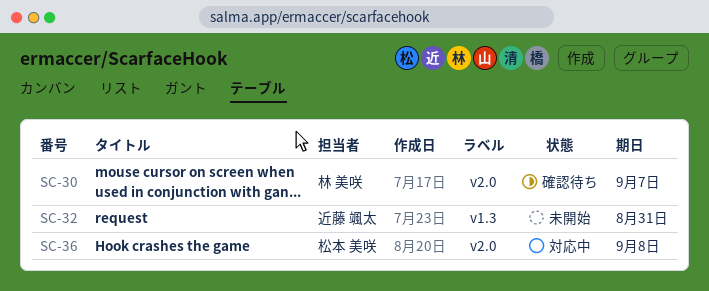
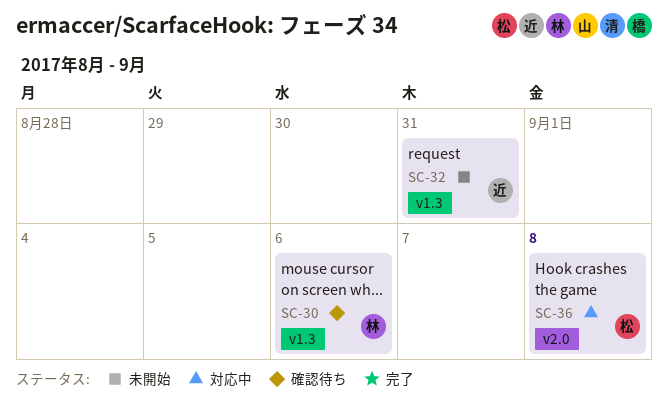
SC-30, label: v2.0 -> v1.3
SC-30, due: Sep 7 -> Sep 6

